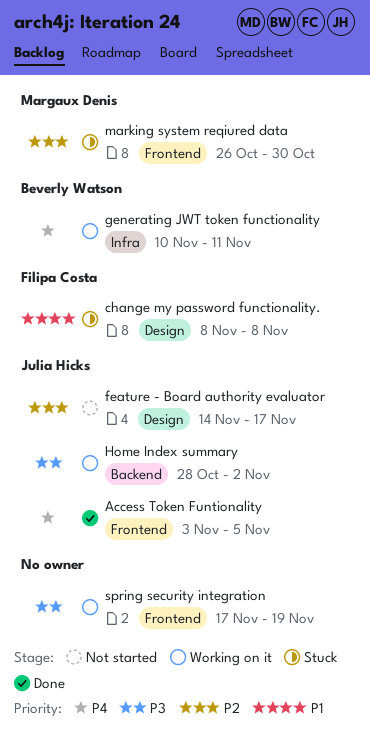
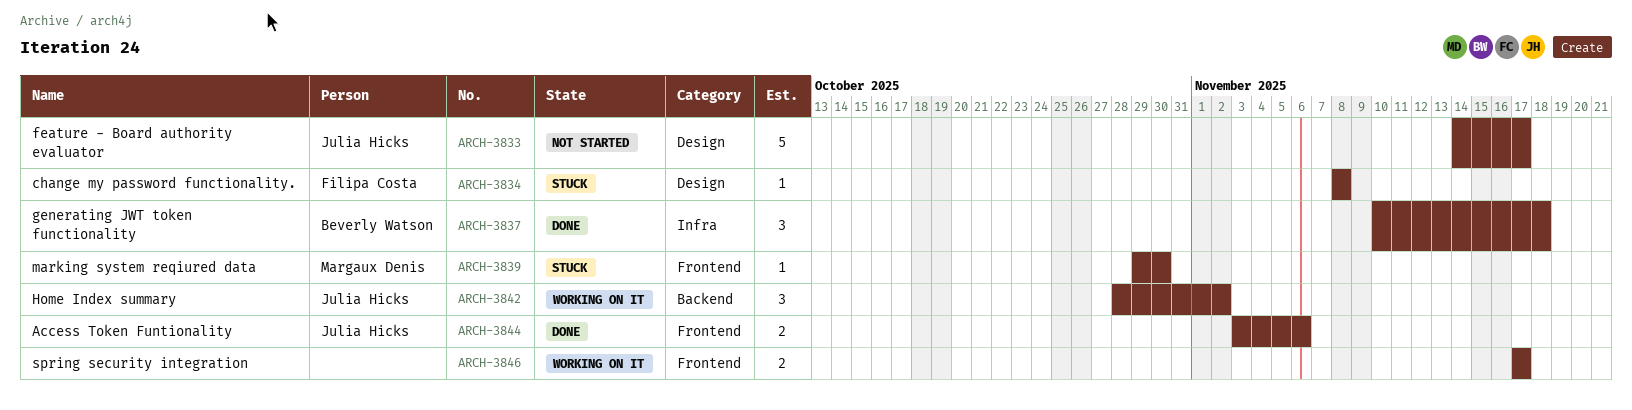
Access Token Funtionality, due: Nov 5 -> Nov 6
generating JWT token functionality, status: Working on it -> Done
generating JWT token functionality, due: Nov 11 -> Nov 18
marking system reqiured data, start: Oct 26 -> Oct 29
spring security integration, due: Nov 19 -> Nov 17

